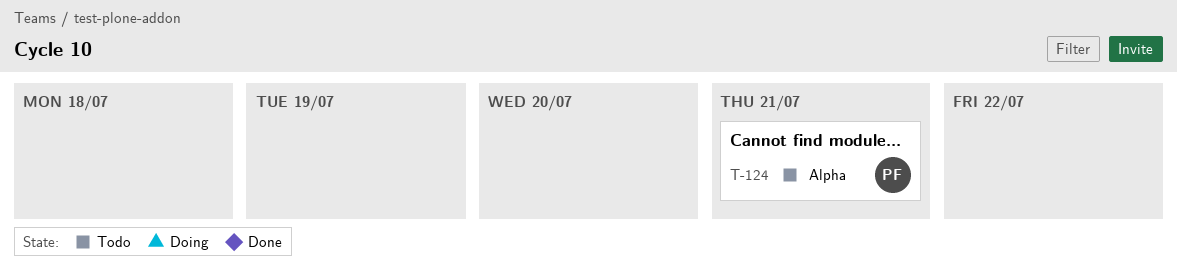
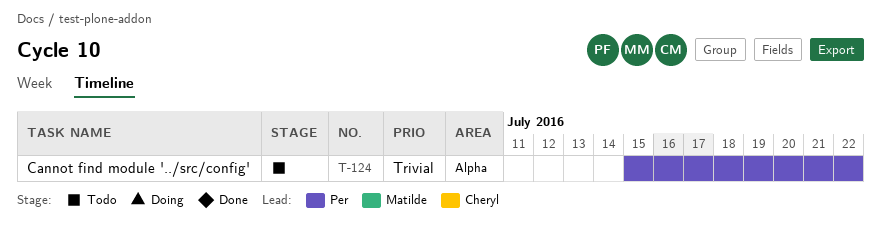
T-124, due: Jul 21 -> Jul 22

